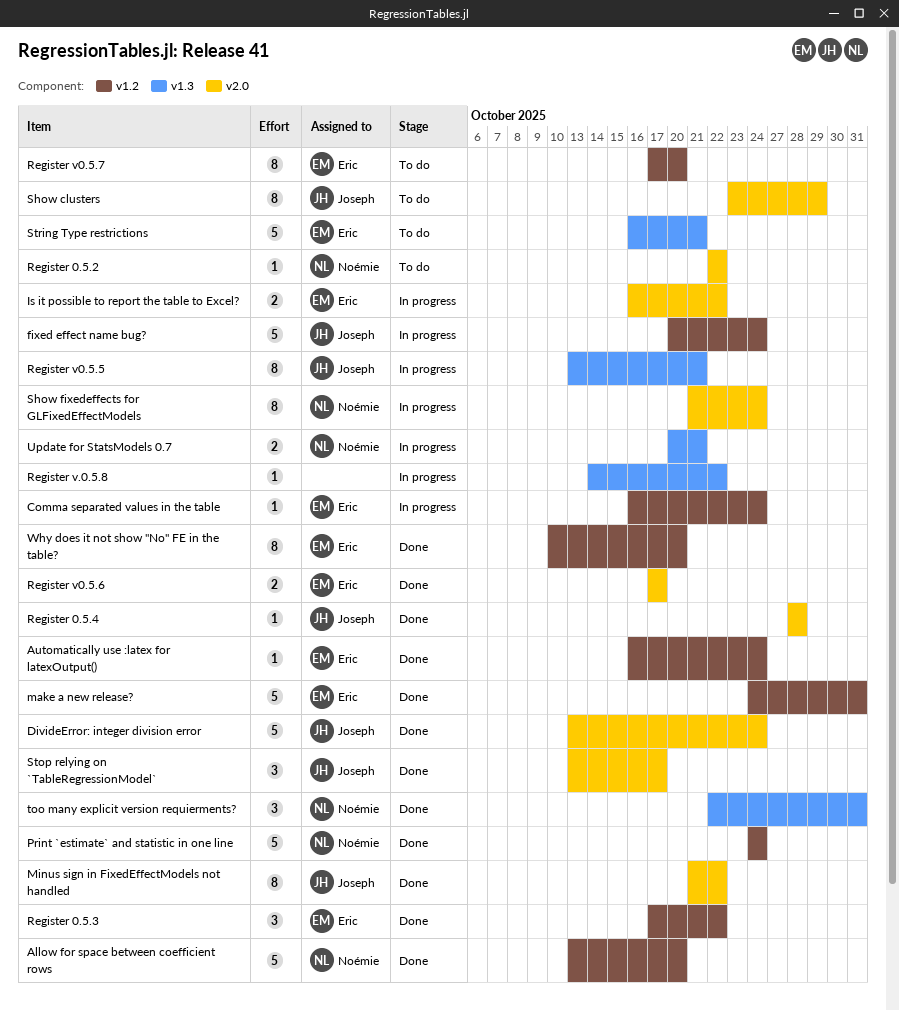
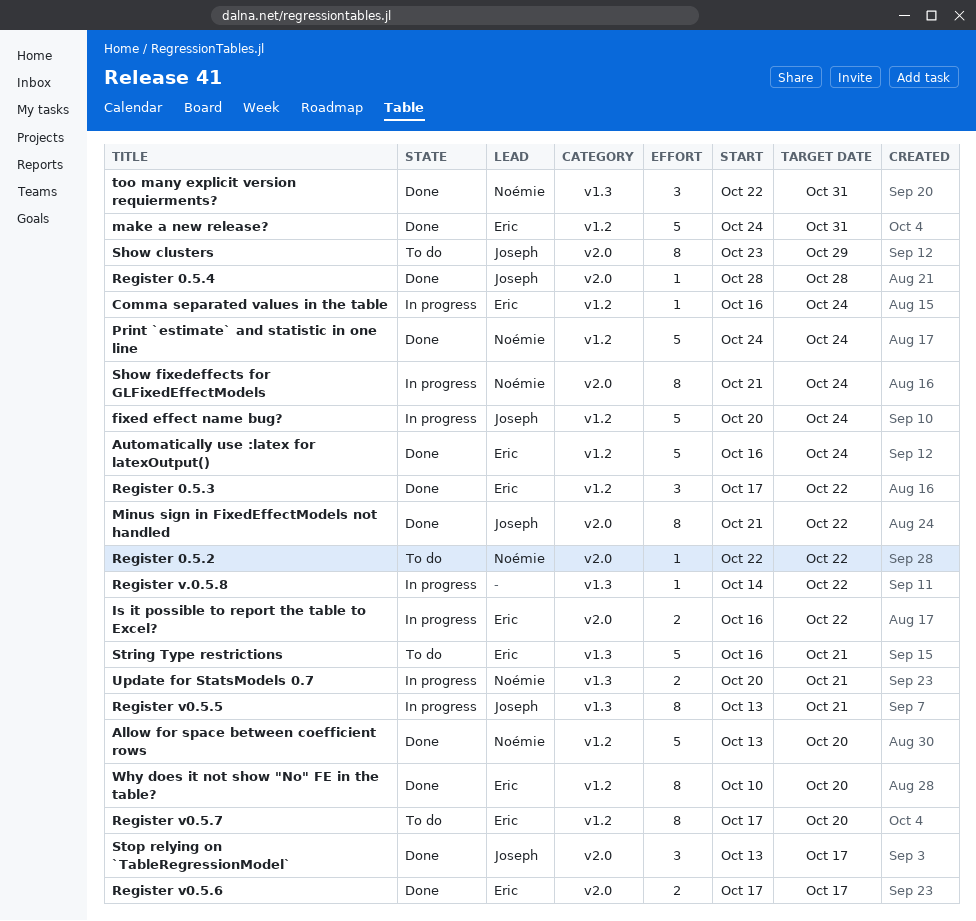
Automatically use :latex for latexOutput(), estimate: 1 -> 5
DivideError: integer division error: present -> none

